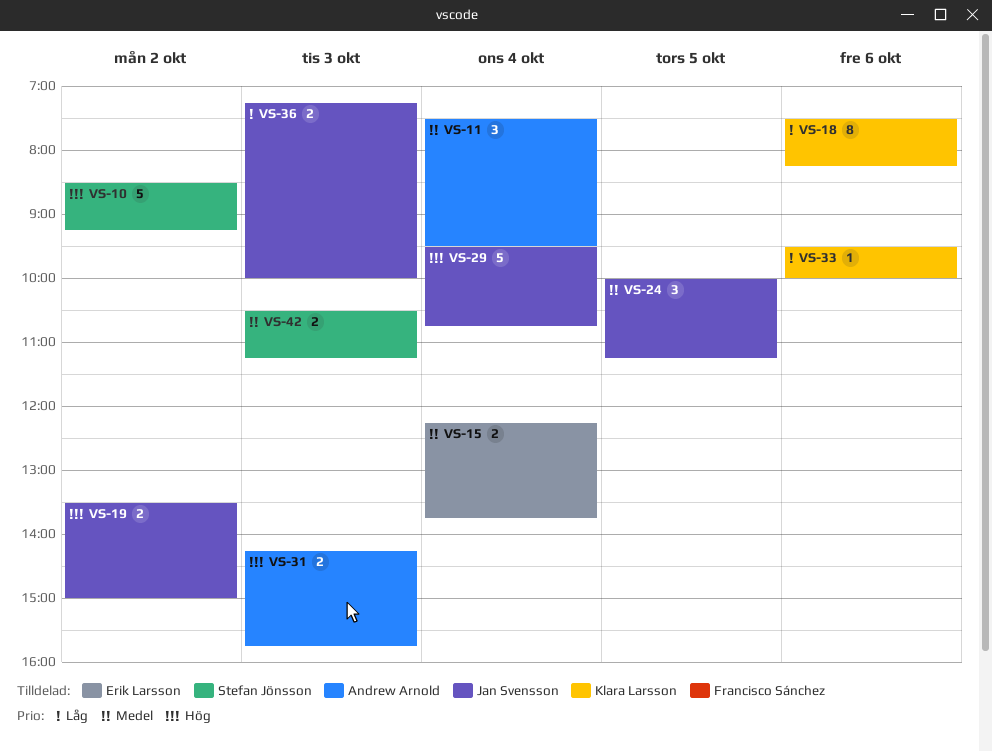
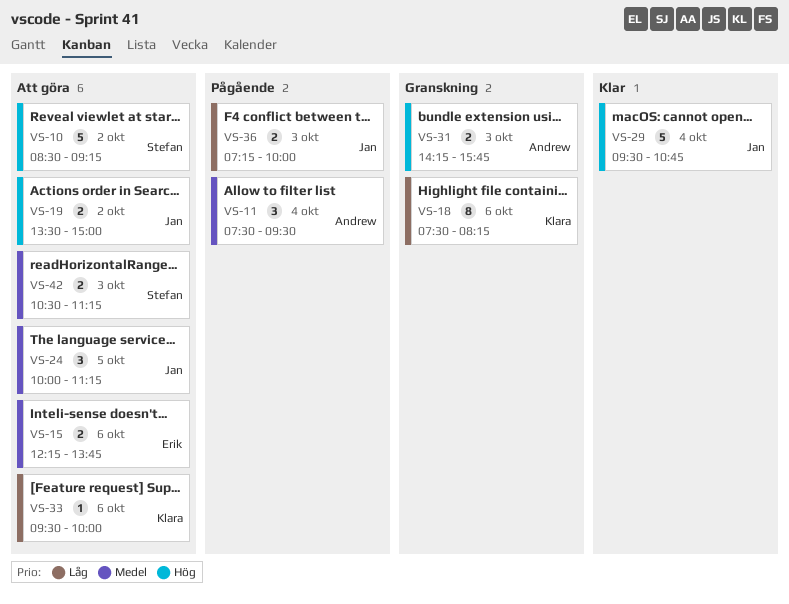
VS-15, day: Oct 4 -> Oct 6

